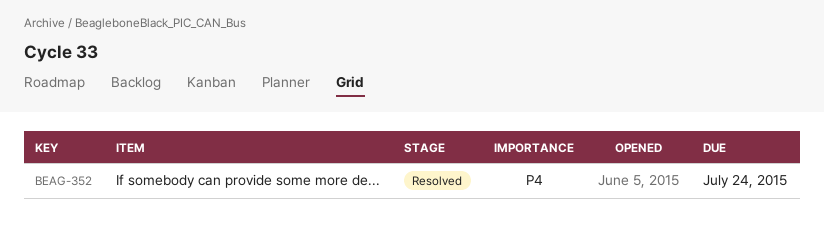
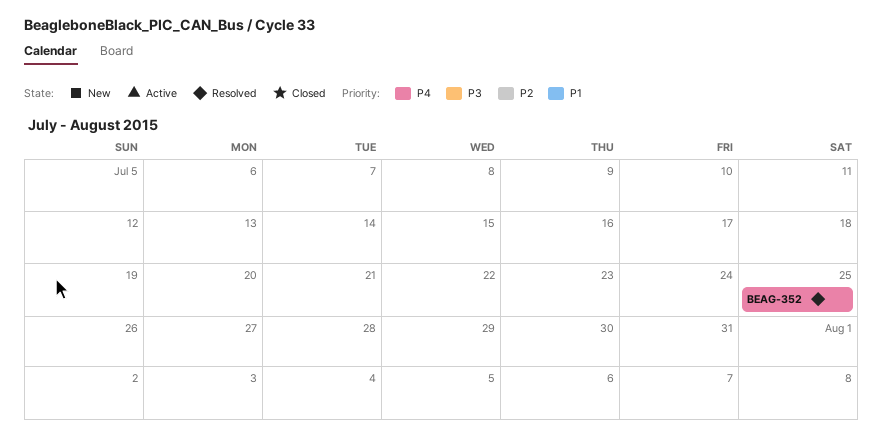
BEAG-352, due: Jul 24 -> Jul 25

